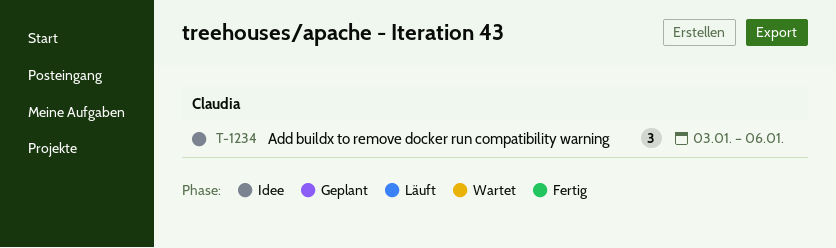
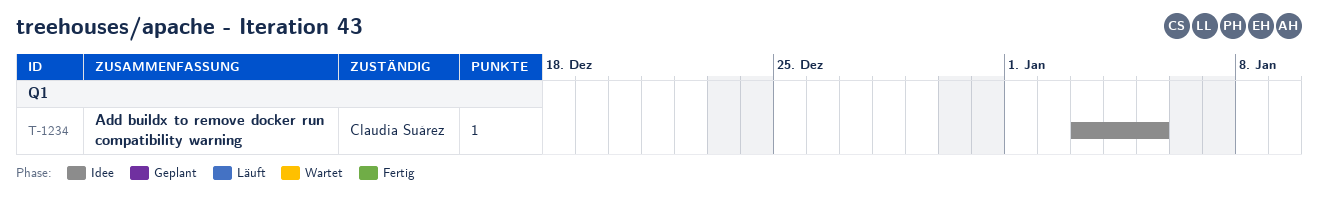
T-1234, estimate: 3 -> 1
T-1234, due: Jan 6 -> Jan 5

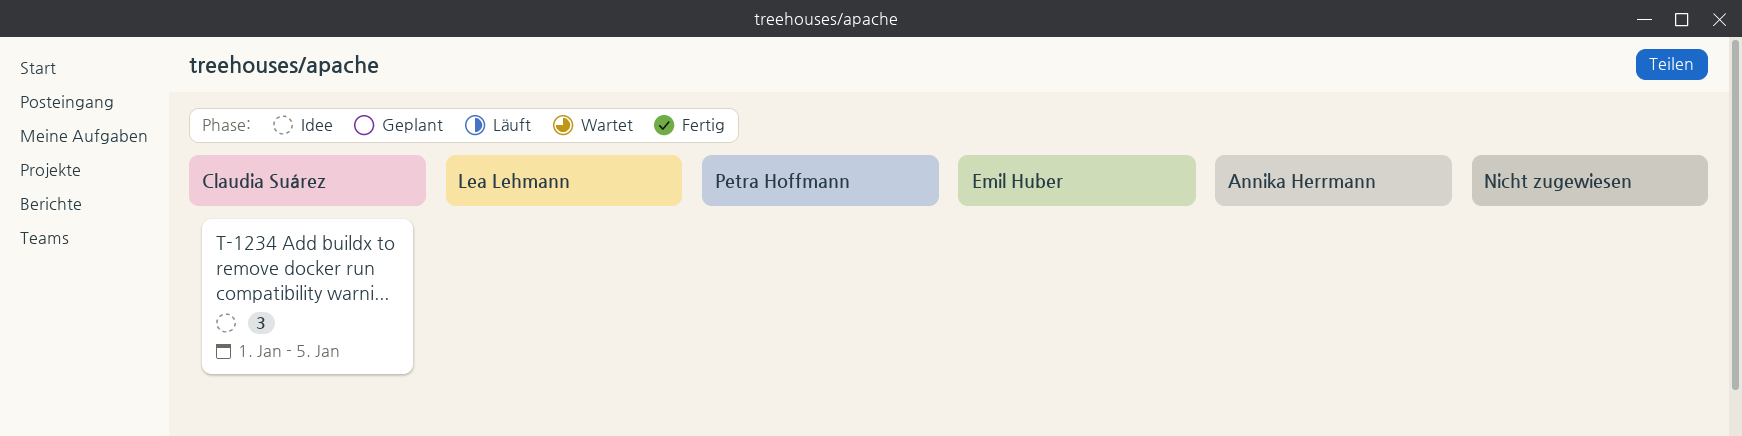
T-1234, estimate: 1 -> 3
T-1234, start: Jan 3 -> Jan 1

